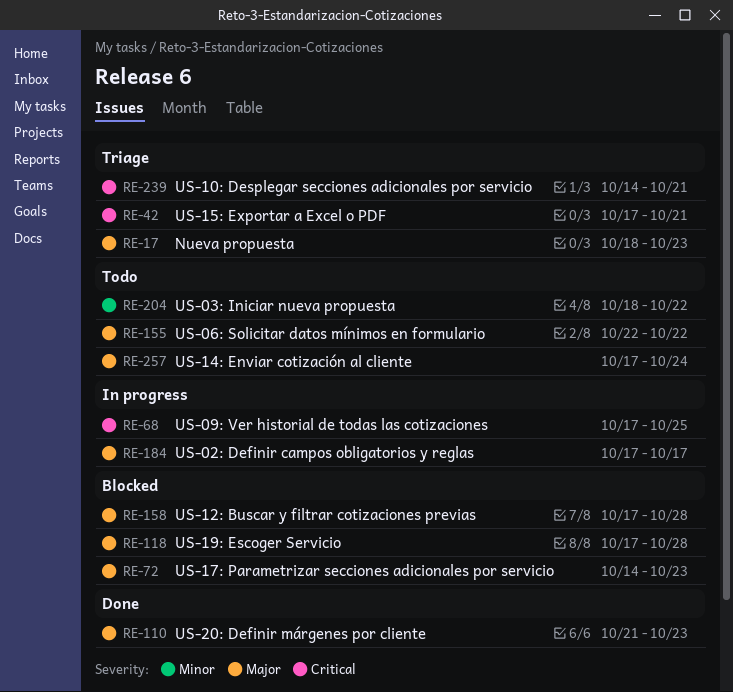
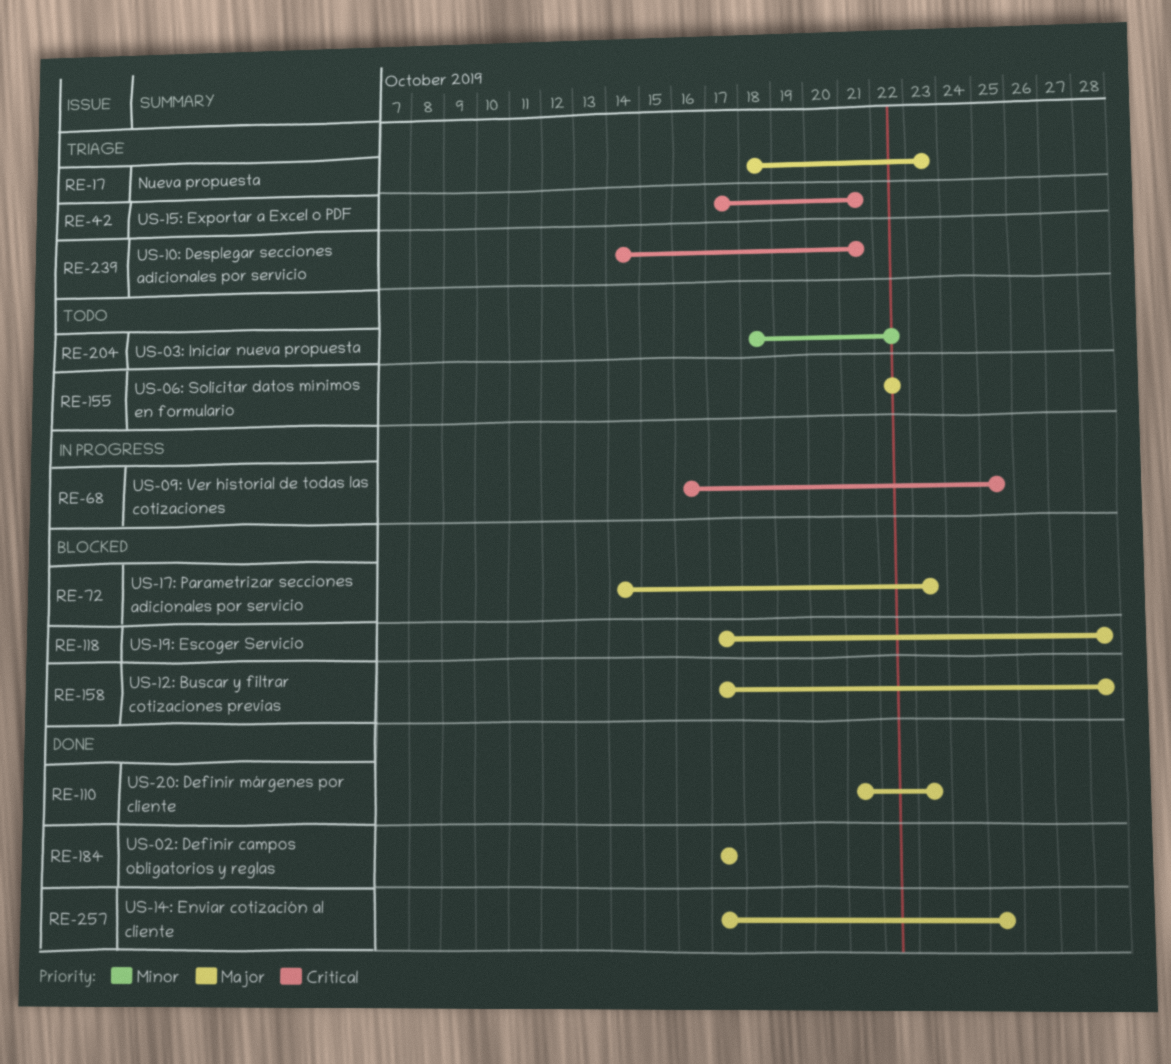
RE-68, start: Oct 17 -> Oct 16
RE-184, status: In progress -> Done
RE-257, status: Todo -> Done
RE-257, due: Oct 24 -> Oct 25

